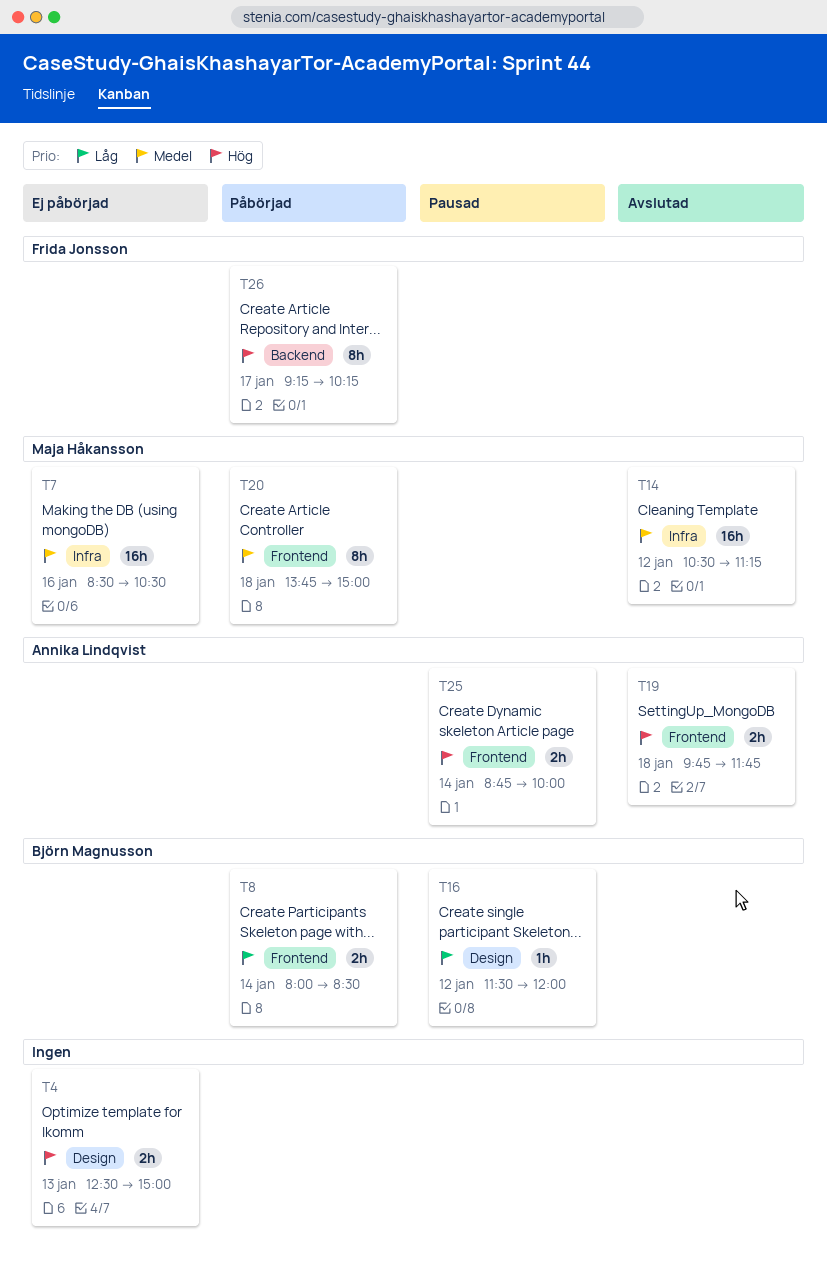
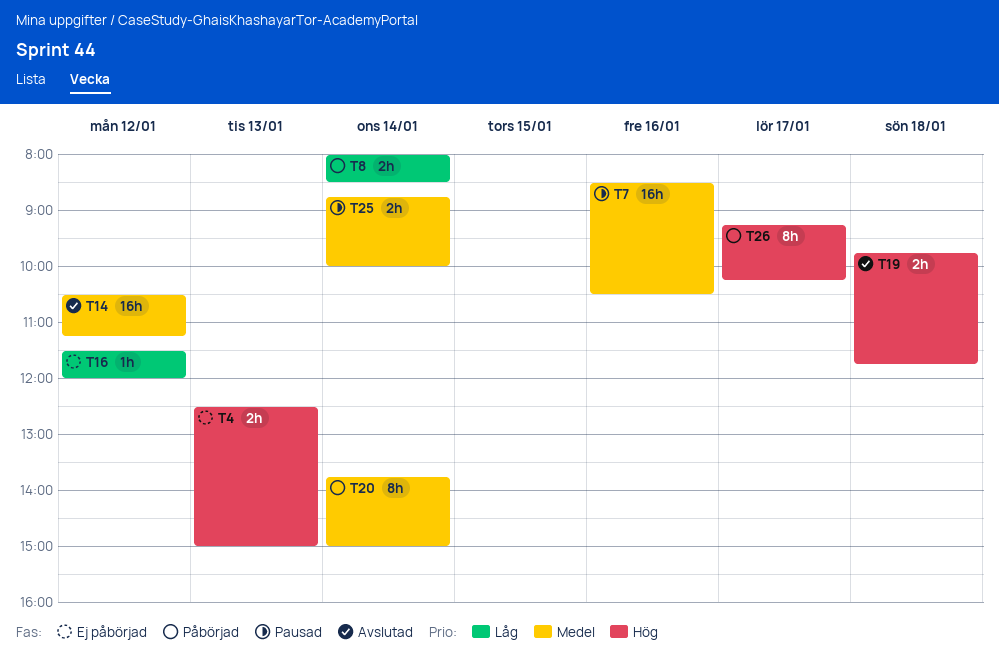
T7, status: Ej påbörjad -> Pausad
T16, status: Pausad -> Ej påbörjad
T20, day: Jan 18 -> Jan 14
T25, priority: Hög -> Medel

